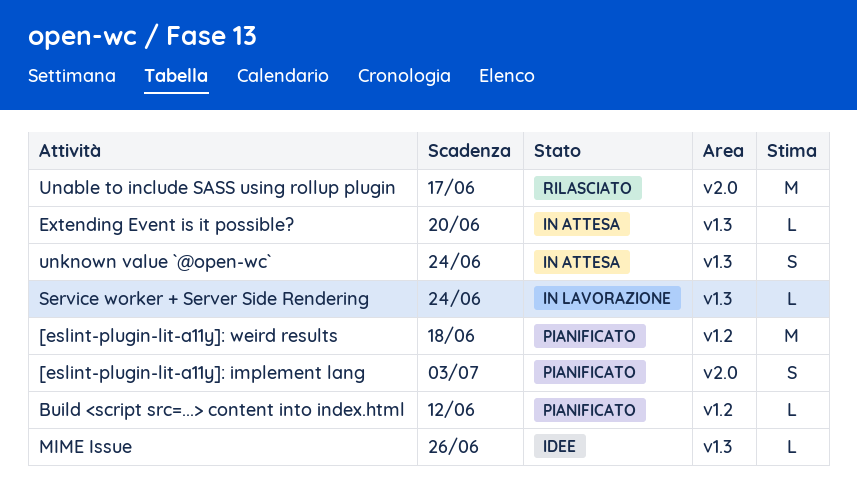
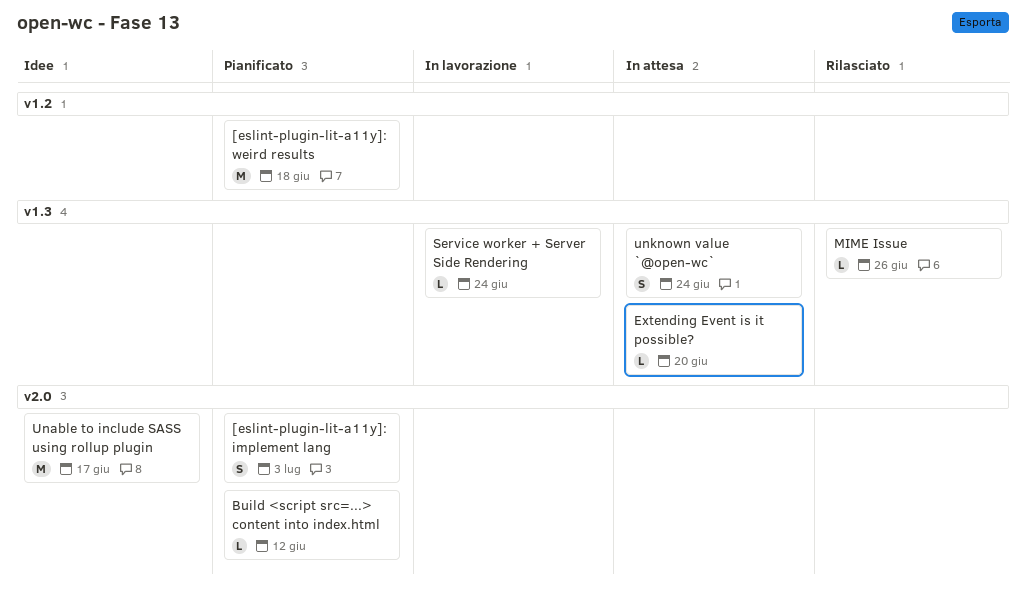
Build <script src=...> content into index.html, label: v1.2 -> v2.0
MIME Issue, status: Idee -> Rilasciato
Unable to include SASS using rollup plugin, status: Rilasciato -> Idee

